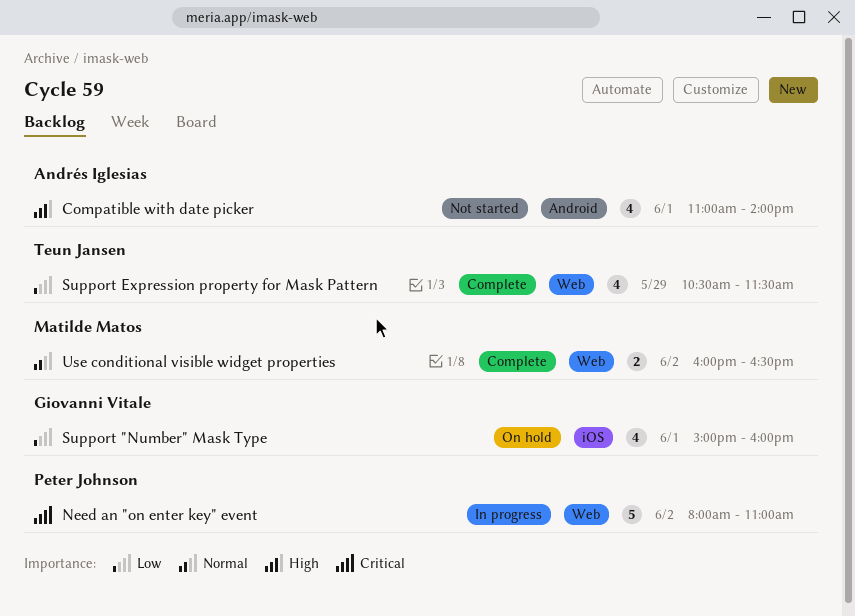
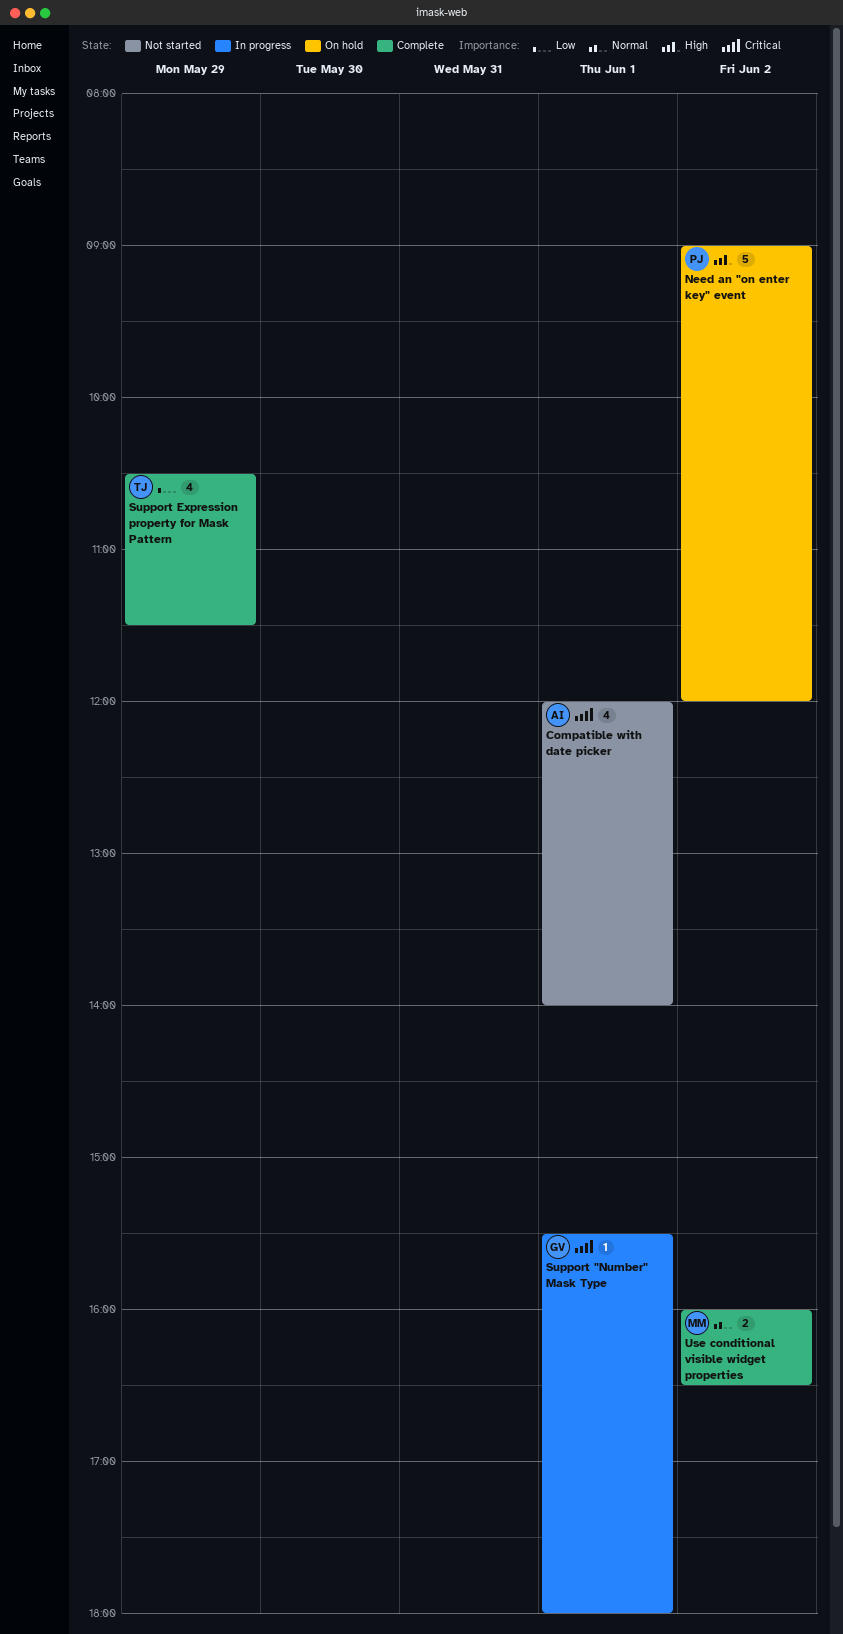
Compatible with date picker, priority: High -> Critical
Compatible with date picker, begins: 11:00 -> 12:00
Need an "on enter key" event, status: In progress -> On hold
Need an "on enter key" event, priority: Critical -> High
Need an "on enter key" event, begins: 08:00 -> 09:00
Need an "on enter key" event, ends: 11:00 -> 12:00
Support "Number" Mask Type, status: On hold -> In progress
Support "Number" Mask Type, priority: Low -> Critical
Support "Number" Mask Type, estimate: 4 -> 1
Support "Number" Mask Type, begins: 15:00 -> 15:30
Support "Number" Mask Type, ends: 16:00 -> 18:00

